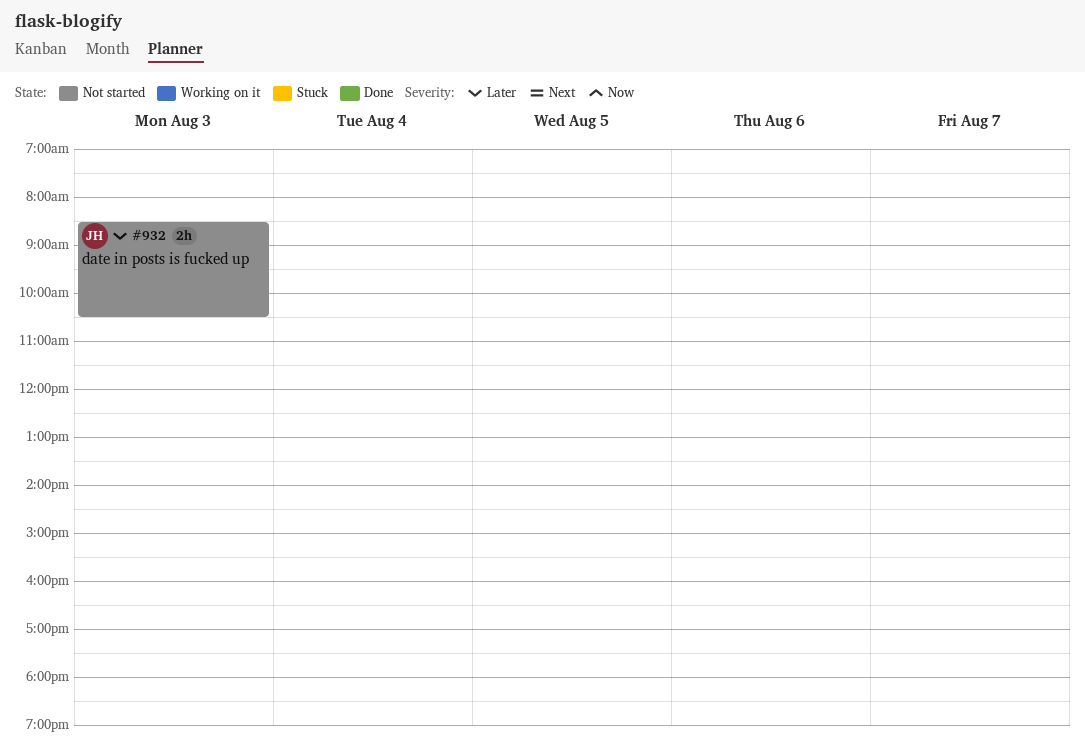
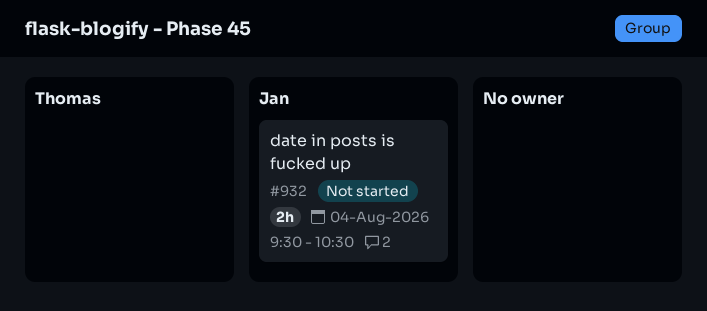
#932, day: Aug 3 -> Aug 4
#932, begins: 08:30 -> 09:30

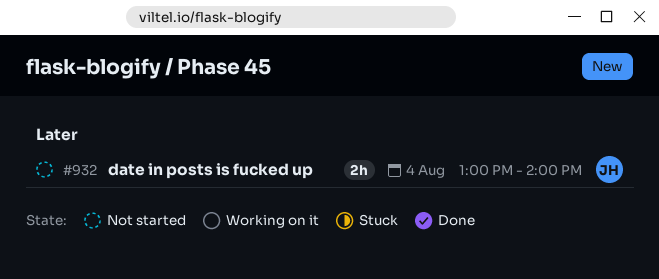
#932, begins: 09:30 -> 13:00
#932, ends: 10:30 -> 14:00

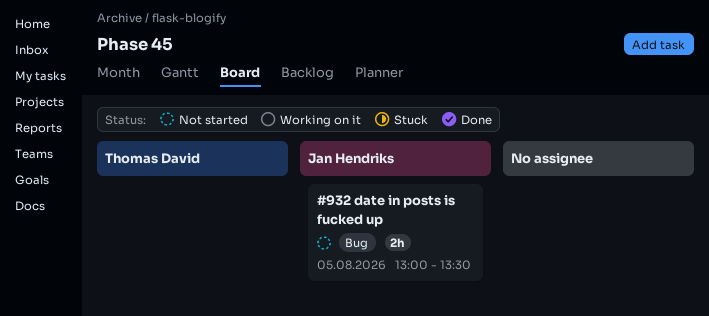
#932, day: Aug 4 -> Aug 5
#932, ends: 14:00 -> 13:30

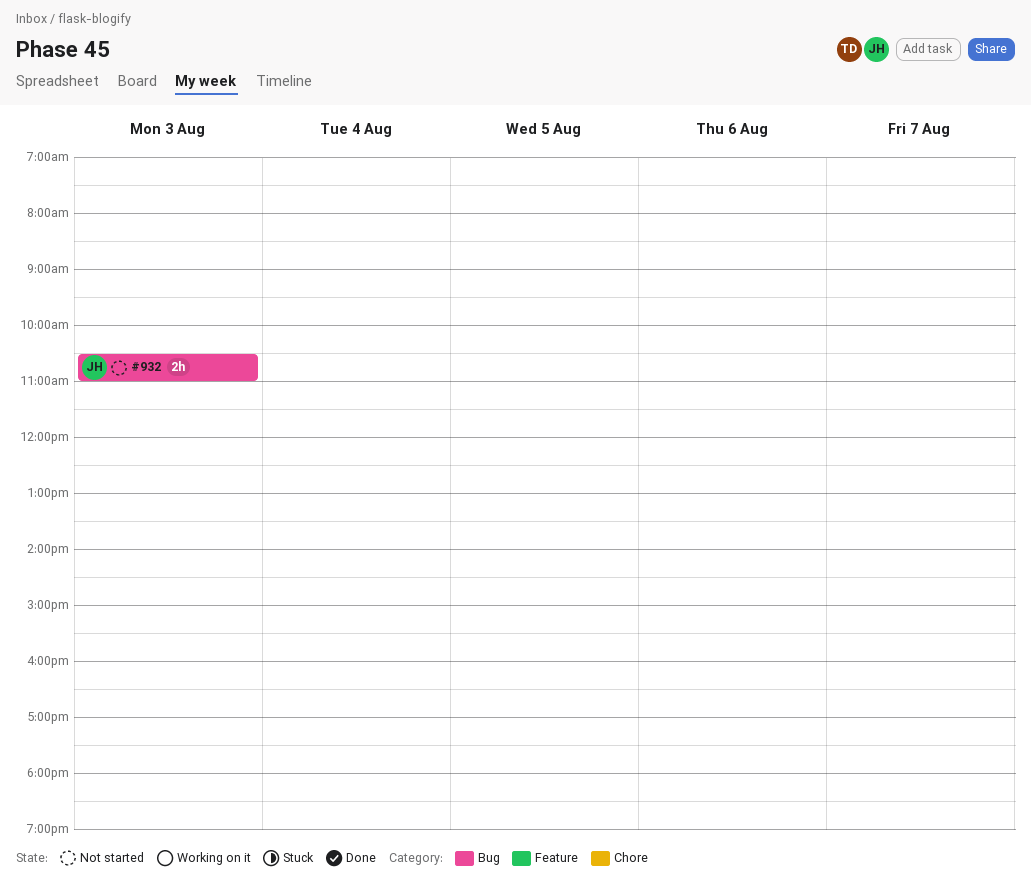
#932, day: Aug 5 -> Aug 3
#932, begins: 13:00 -> 10:30
#932, ends: 13:30 -> 11:00

